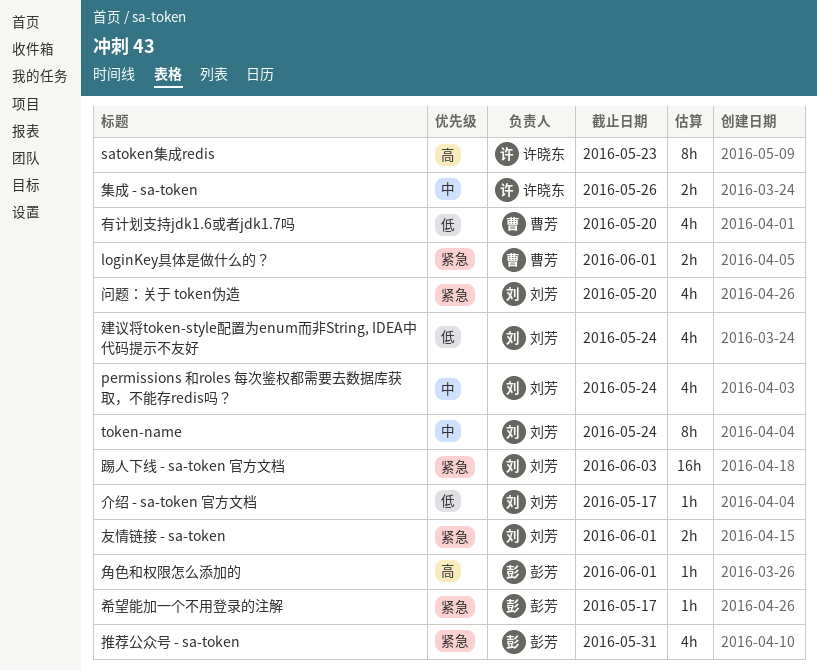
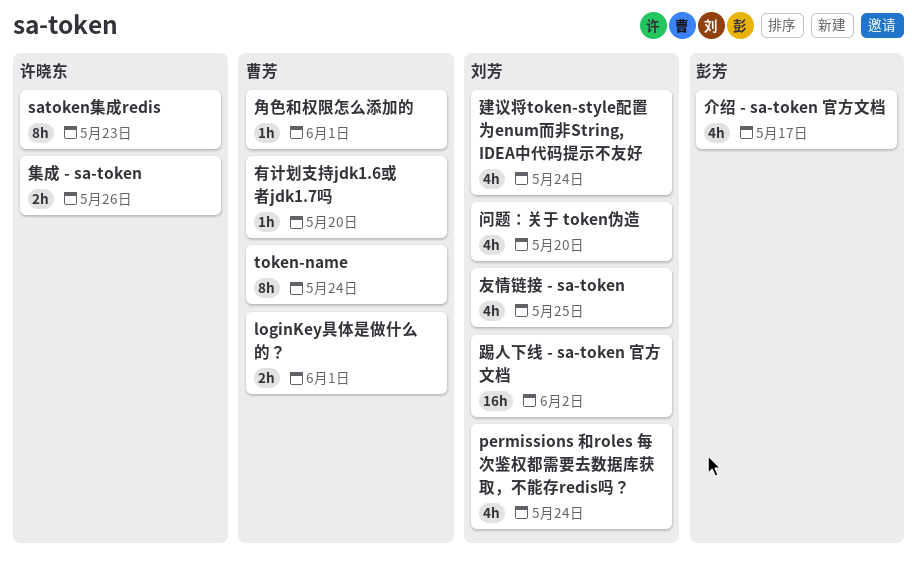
token-name, owner: 刘芳 -> 曹芳
介绍 - sa-token 官方文档, owner: 刘芳 -> 彭芳
介绍 - sa-token 官方文档, estimate: 1h -> 4h
友情链接 - sa-token, estimate: 2h -> 4h
友情链接 - sa-token, due: Jun 1 -> May 25
希望能加一个不用登录的注解: present -> none
推荐公众号 - sa-token: present -> none
有计划支持jdk1.6或者jdk1.7吗, estimate: 4h -> 1h
角色和权限怎么添加的, owner: 彭芳 -> 曹芳
踢人下线 - sa-token 官方文档, due: Jun 3 -> Jun 2

